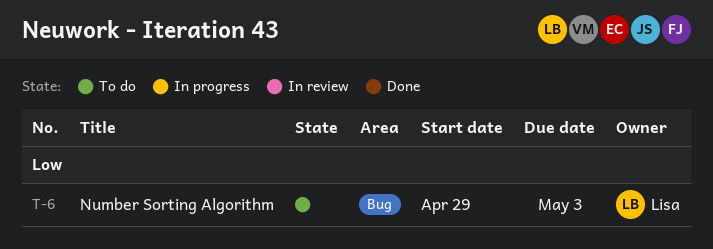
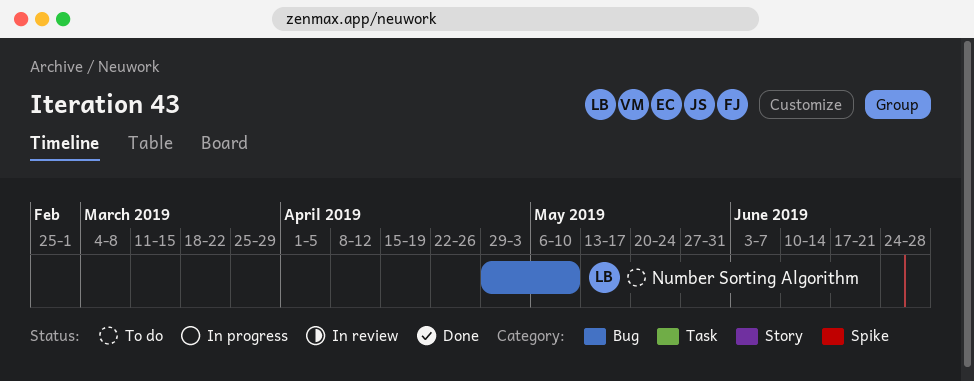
Number Sorting Algorithm, due: May 3 -> May 10

